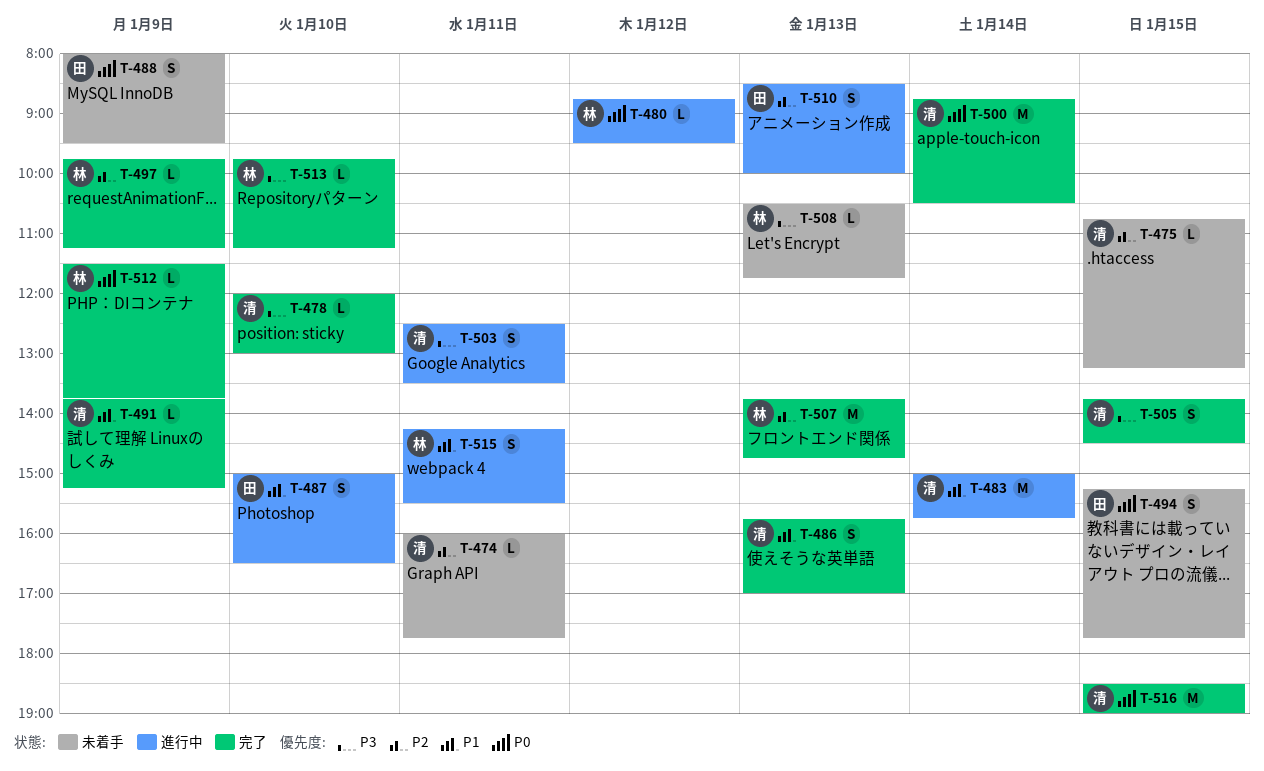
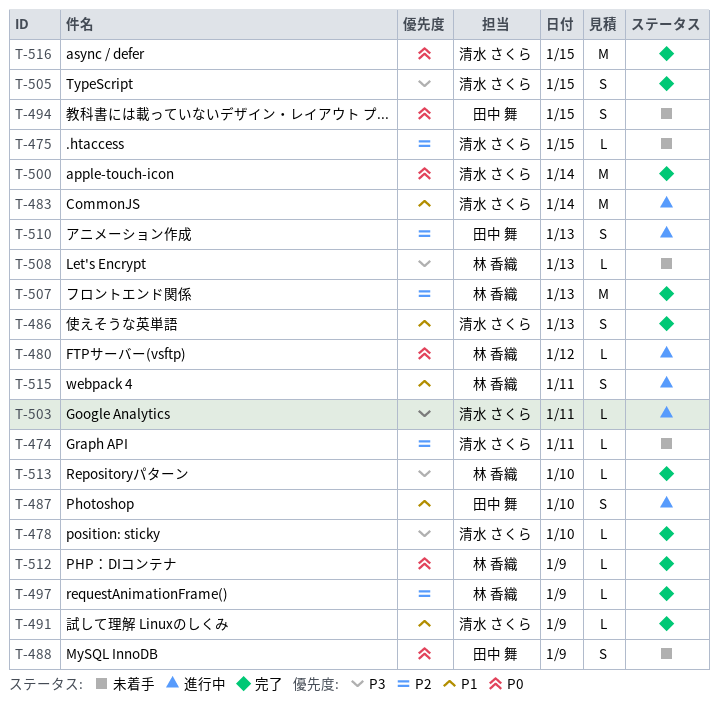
T-503, estimate: S -> L

